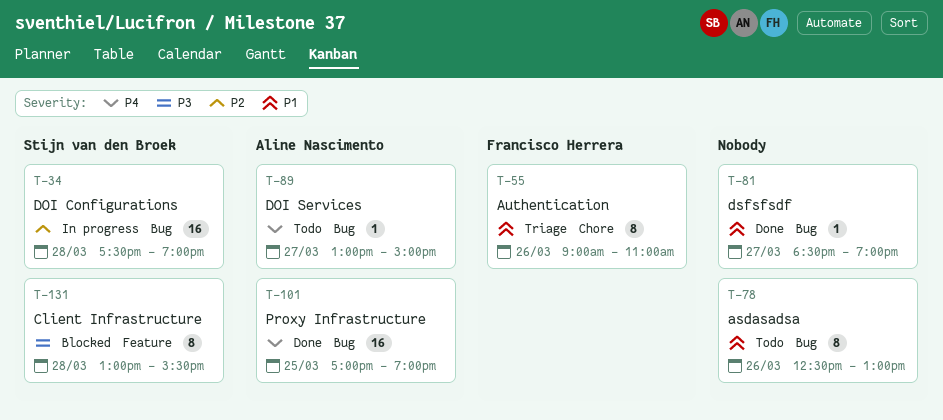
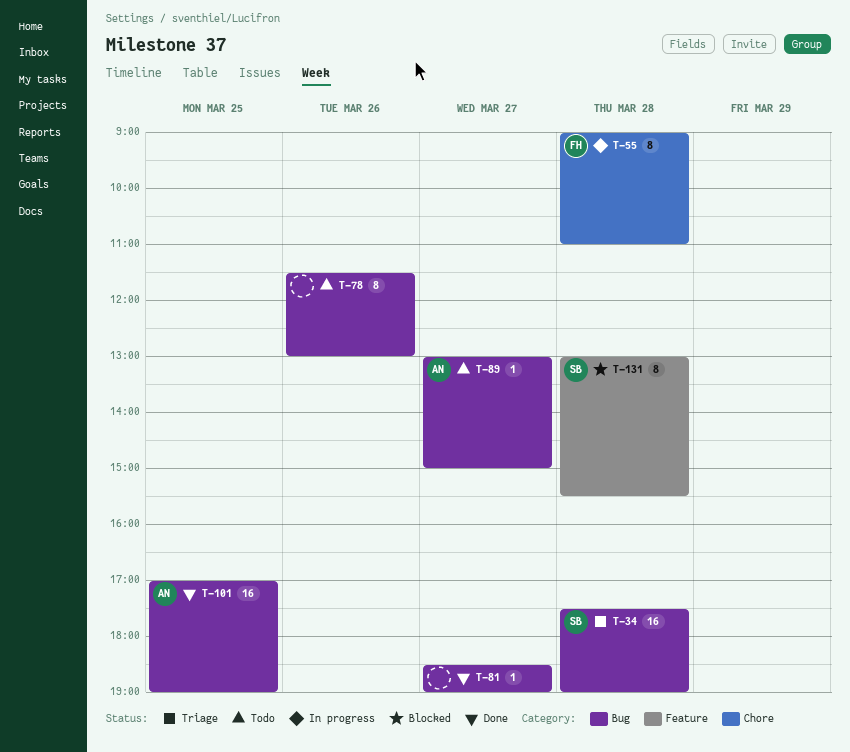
T-34, status: In progress -> Triage
T-55, status: Triage -> In progress
T-55, day: Mar 26 -> Mar 28
T-78, begins: 12:30 -> 11:30

